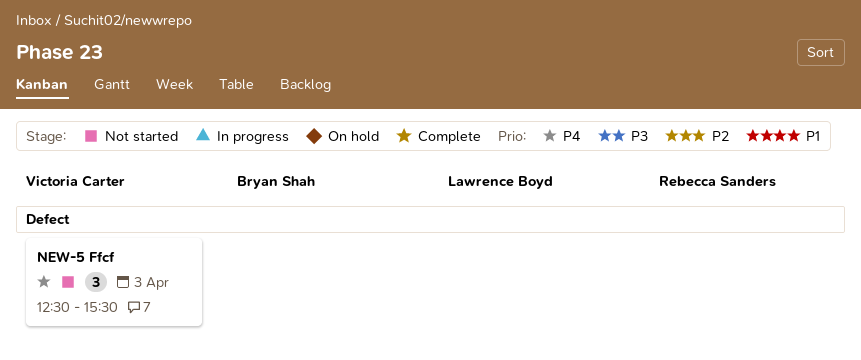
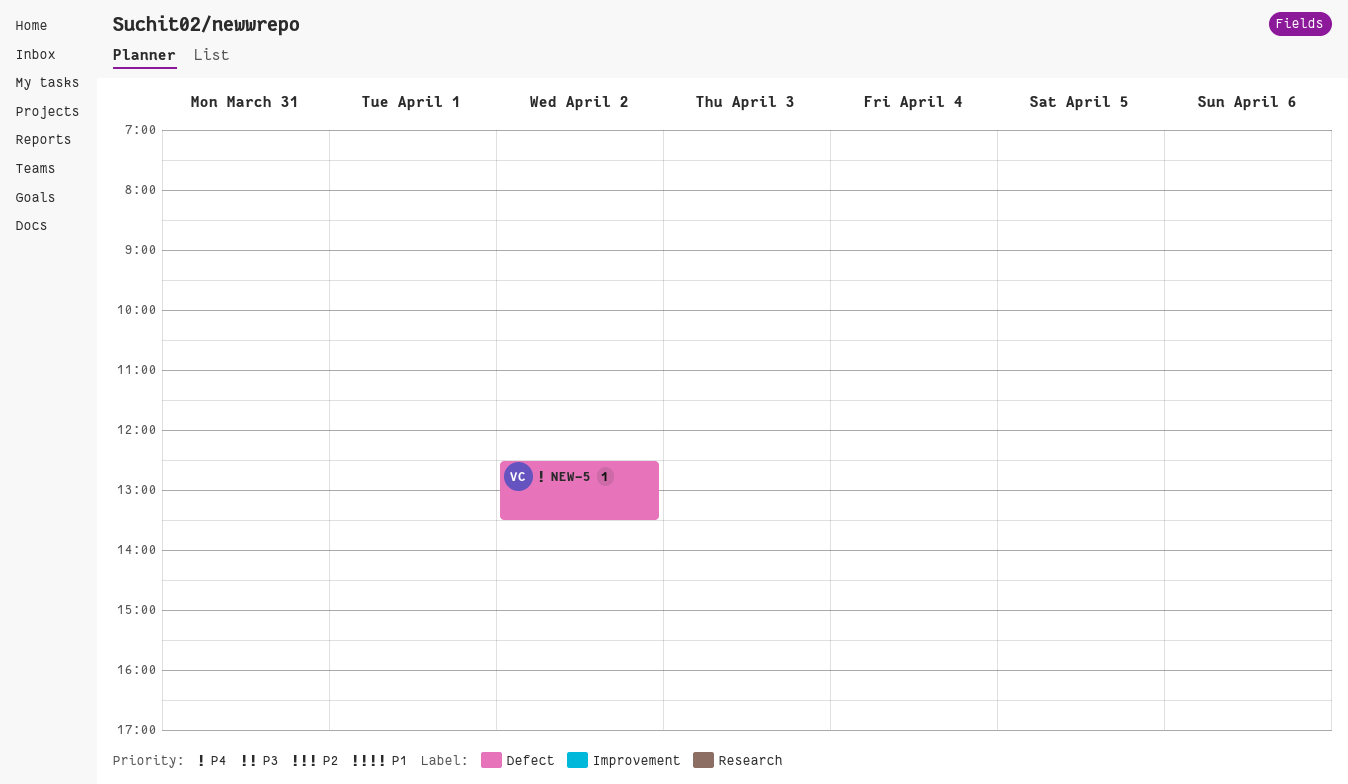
NEW-5, estimate: 3 -> 1
NEW-5, day: Apr 3 -> Apr 2
NEW-5, ends: 15:30 -> 13:30

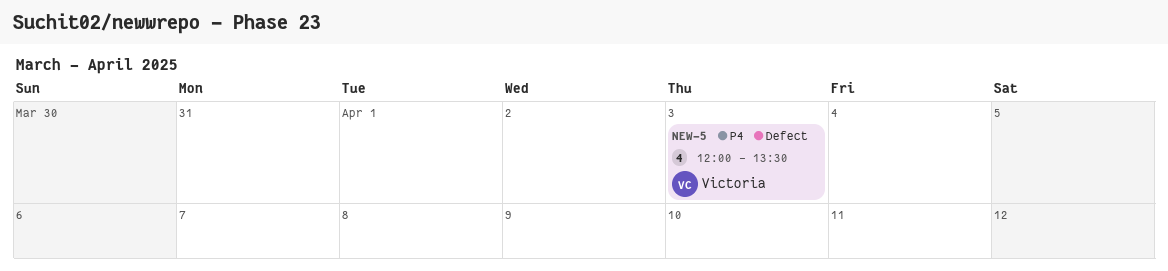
NEW-5, estimate: 1 -> 4
NEW-5, day: Apr 2 -> Apr 3
NEW-5, begins: 12:30 -> 12:00

